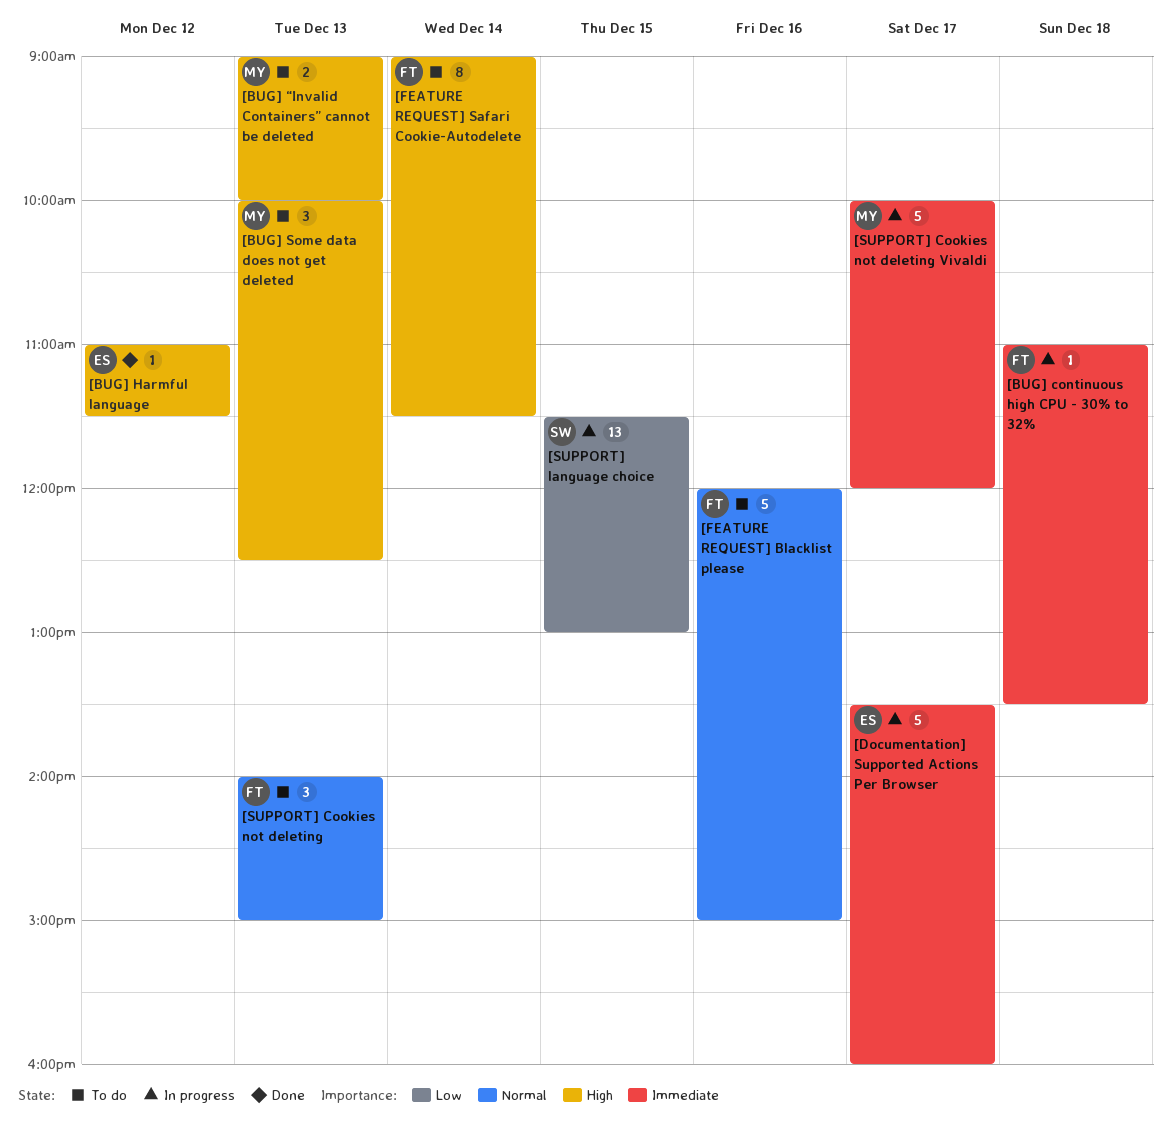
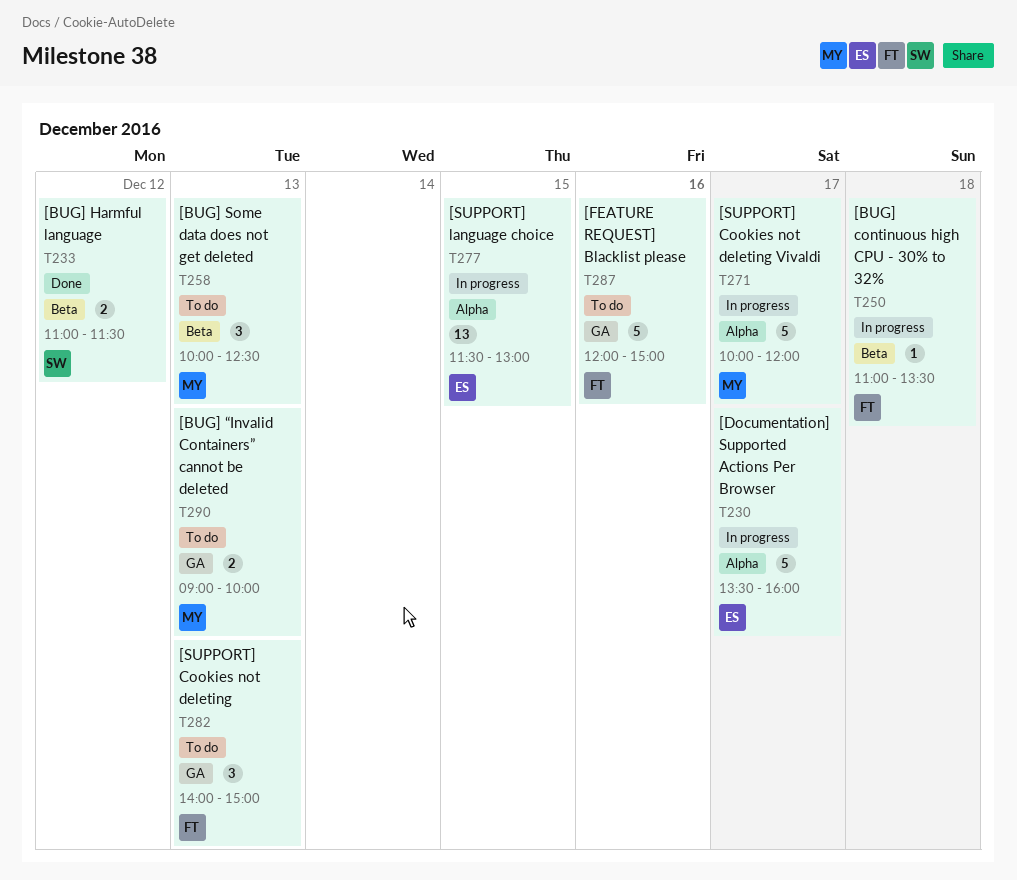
[BUG] Harmful language, owner: ES -> SW
[BUG] Harmful language, estimate: 1 -> 2
[FEATURE REQUEST] Safari Cookie-Autodelete: present -> none
[SUPPORT] language choice, owner: SW -> ES

